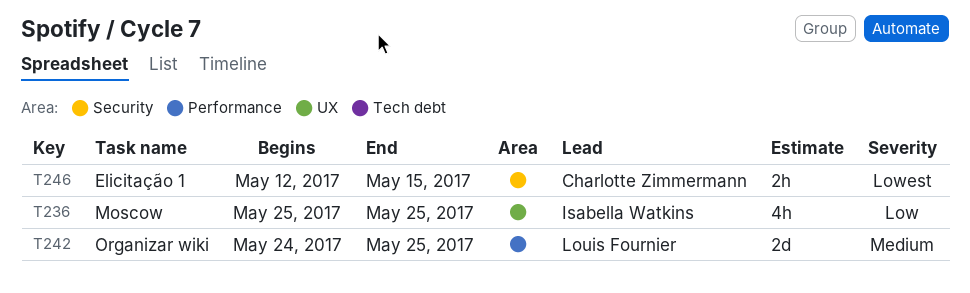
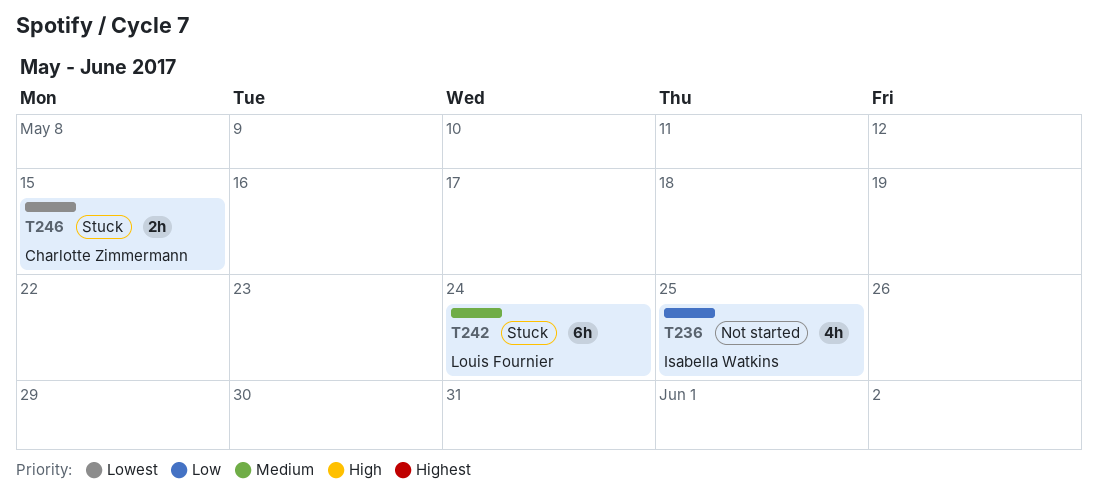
T242, estimate: 2d -> 6h
T242, due: May 25 -> May 24

